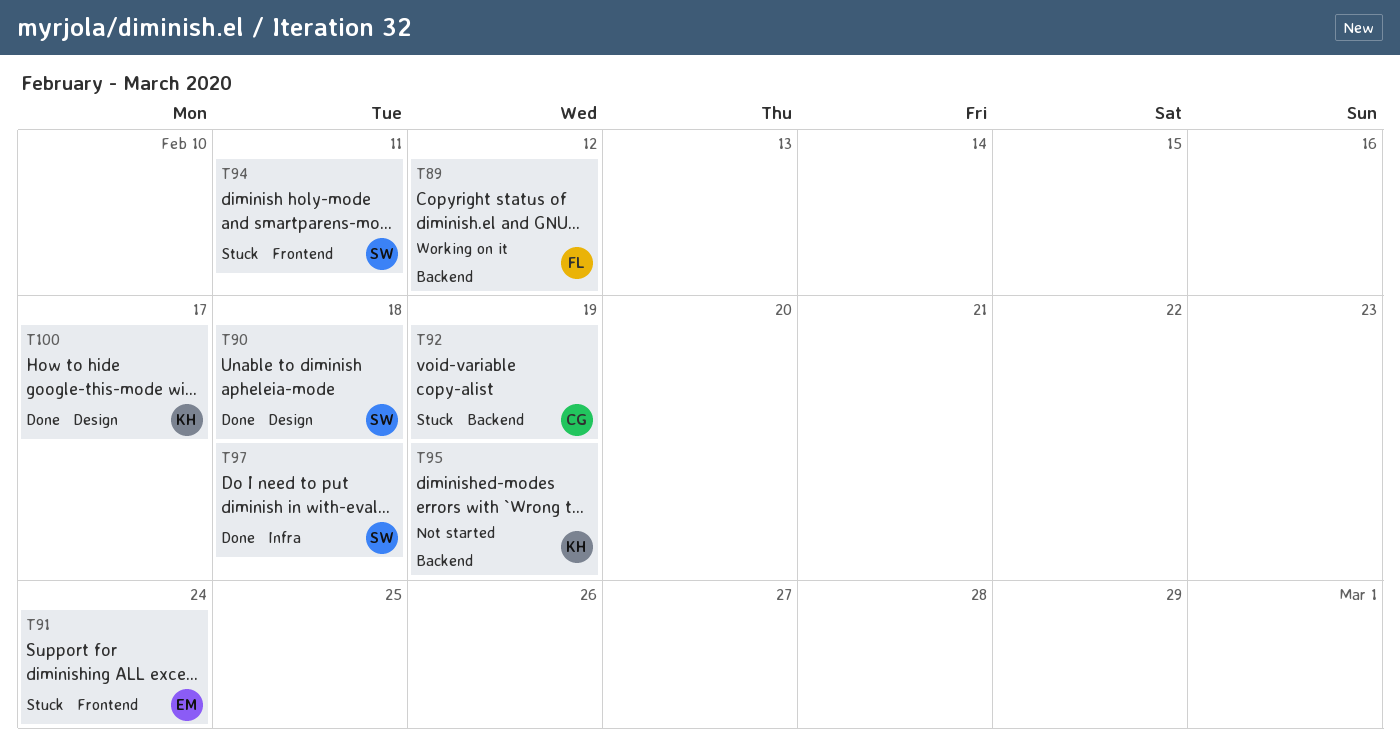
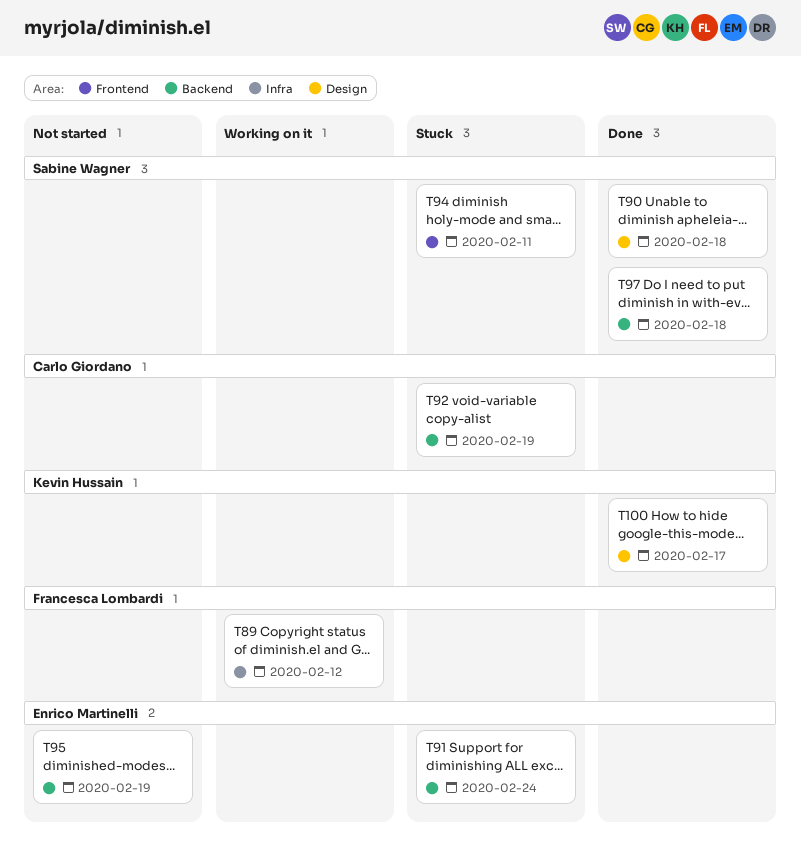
T89, label: Backend -> Infra
T91, label: Frontend -> Backend
T95, owner: Kevin Hussain -> Enrico Martinelli
T97, label: Infra -> Backend

